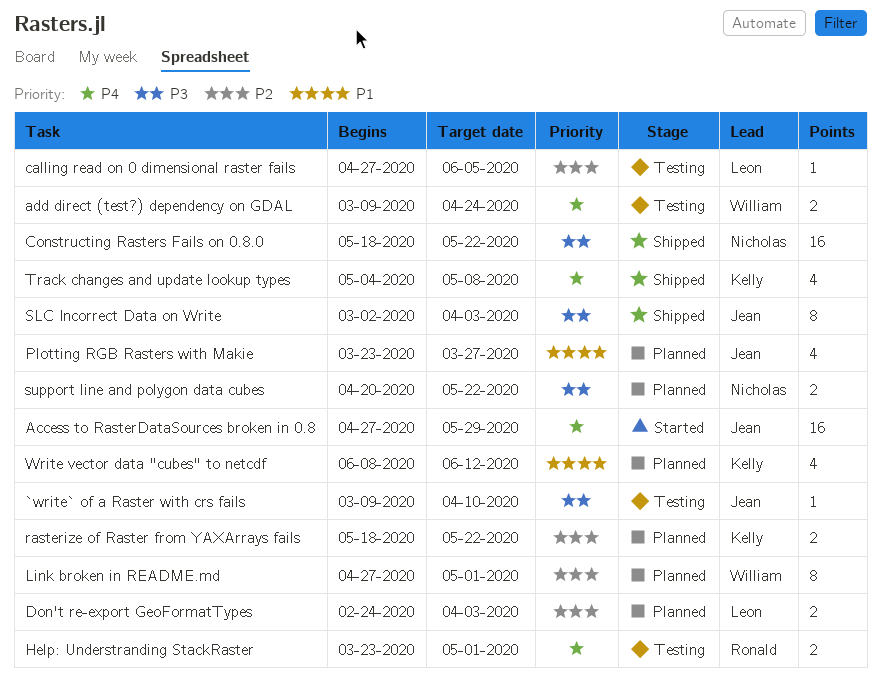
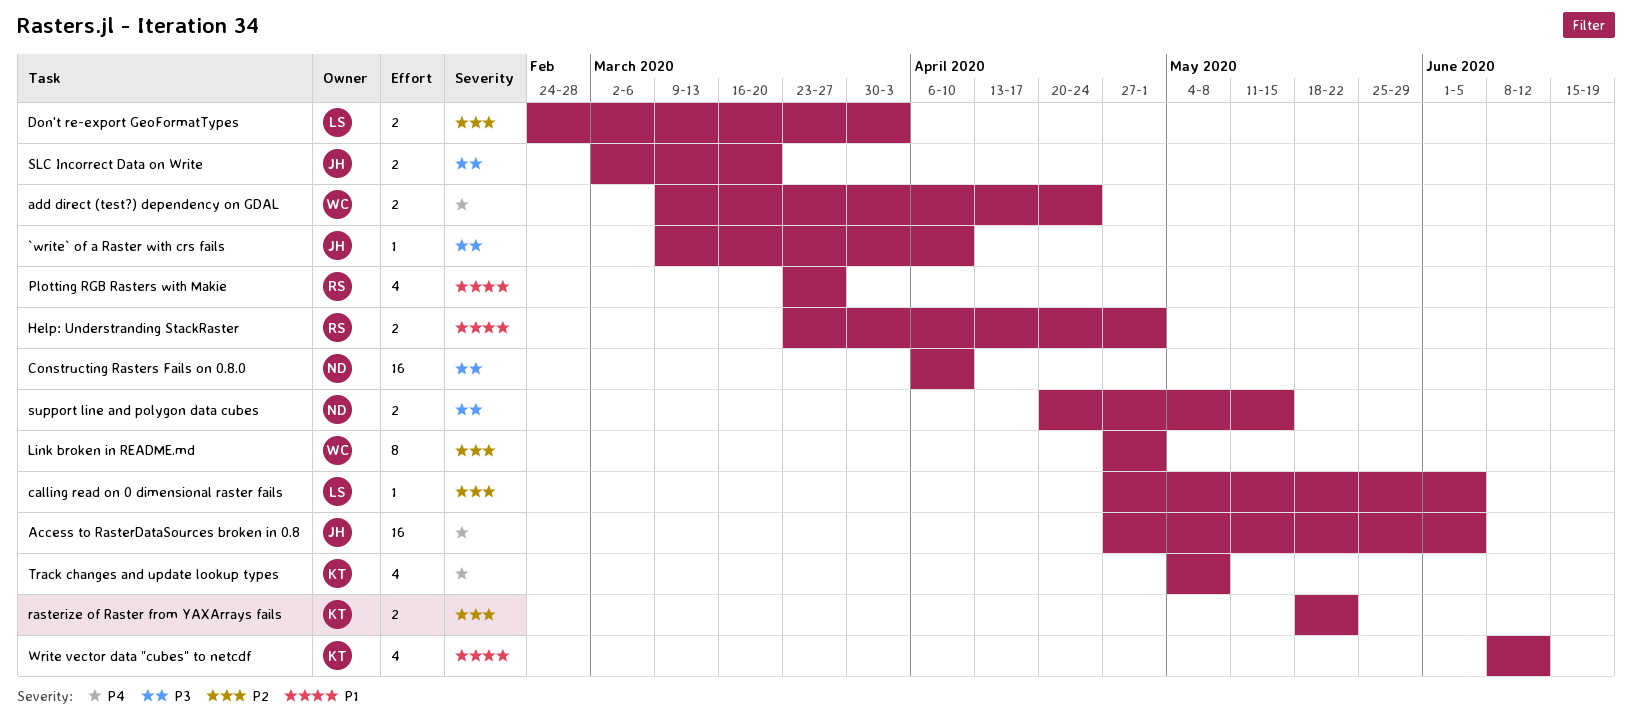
Access to RasterDataSources broken in 0.8, due: May 29 -> Jun 5
Constructing Rasters Fails on 0.8.0, start: May 18 -> Apr 6
Constructing Rasters Fails on 0.8.0, due: May 22 -> Apr 10
Help: Understranding StackRaster, priority: P4 -> P1
Plotting RGB Rasters with Makie, owner: Jean -> Ronald
SLC Incorrect Data on Write, estimate: 8 -> 2
SLC Incorrect Data on Write, due: Apr 3 -> Mar 20
support line and polygon data cubes, due: May 22 -> May 15

